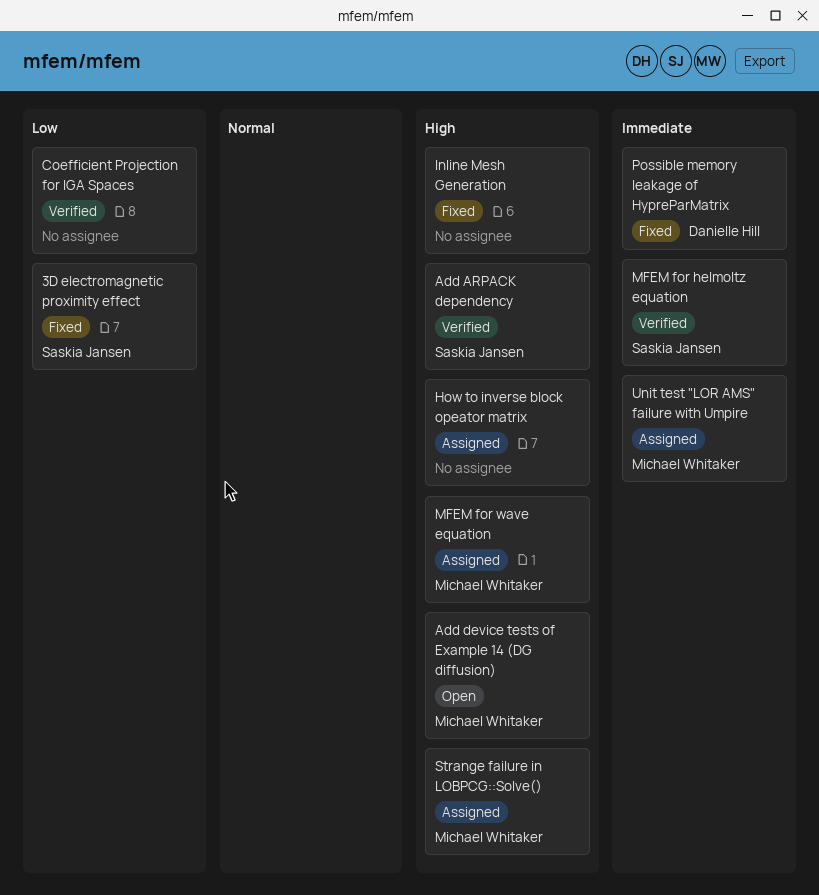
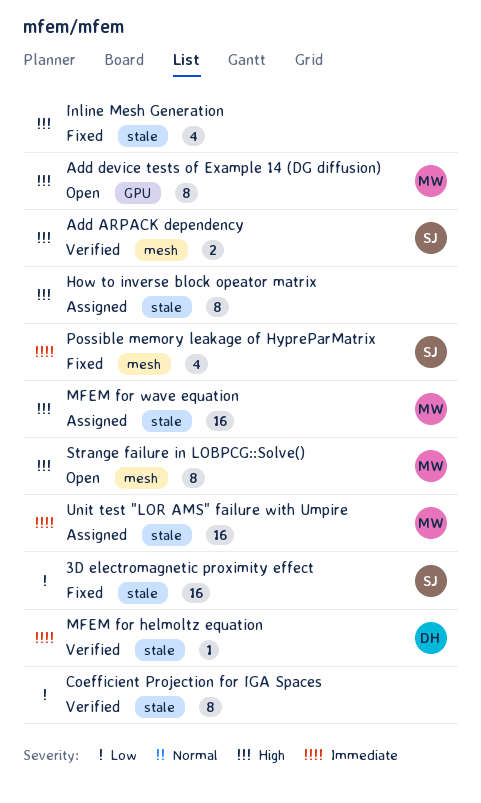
MFEM for helmoltz equation, owner: Saskia Jansen -> Danielle Hill
Possible memory leakage of HypreParMatrix, owner: Danielle Hill -> Saskia Jansen
Strange failure in LOBPCG::Solve(), status: Assigned -> Open

